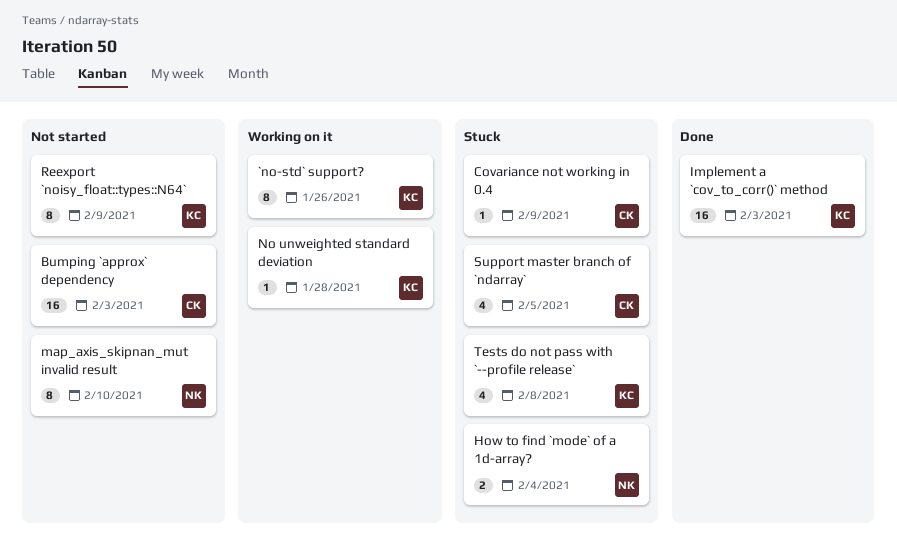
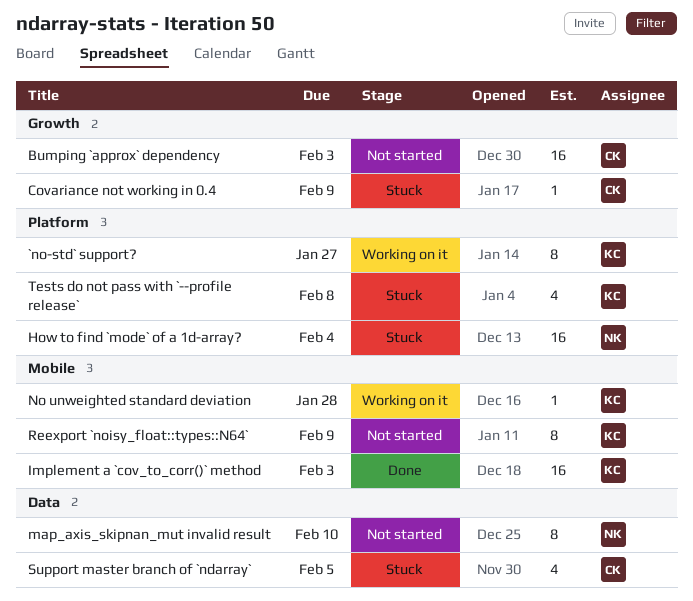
`no-std` support?, due: Jan 26 -> Jan 27
How to find `mode` of a 1d-array?, estimate: 2 -> 16

